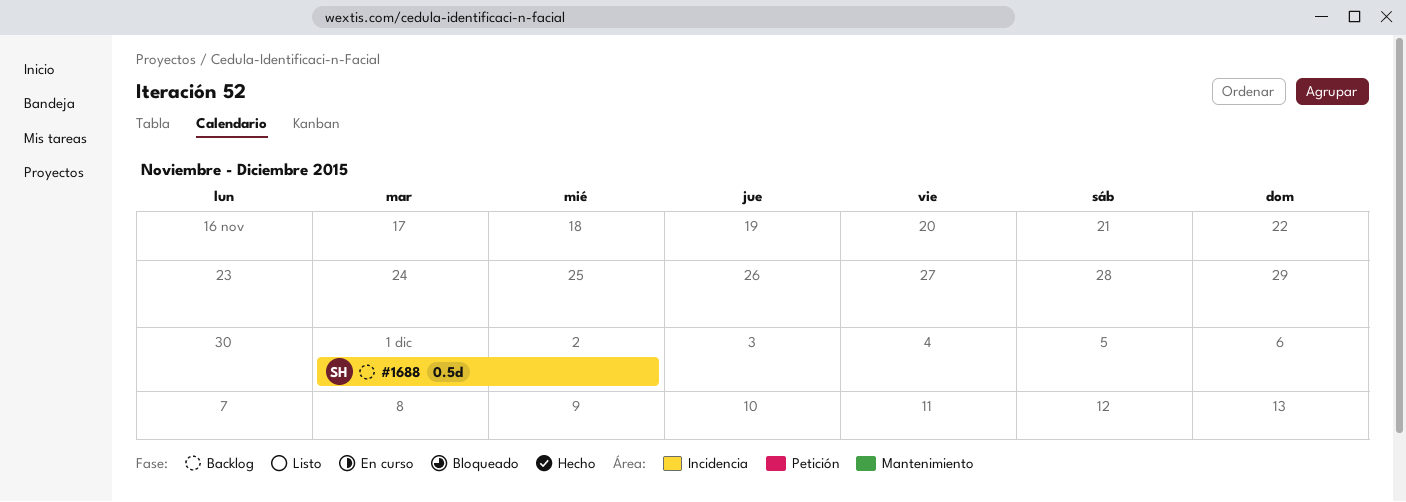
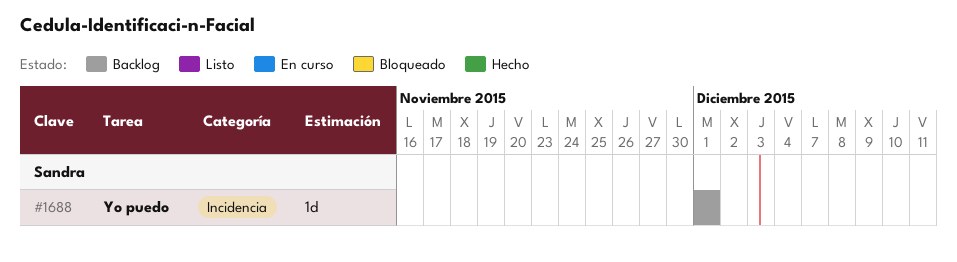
#1688, estimate: 0.5d -> 1d
#1688, due: Dec 2 -> Dec 1

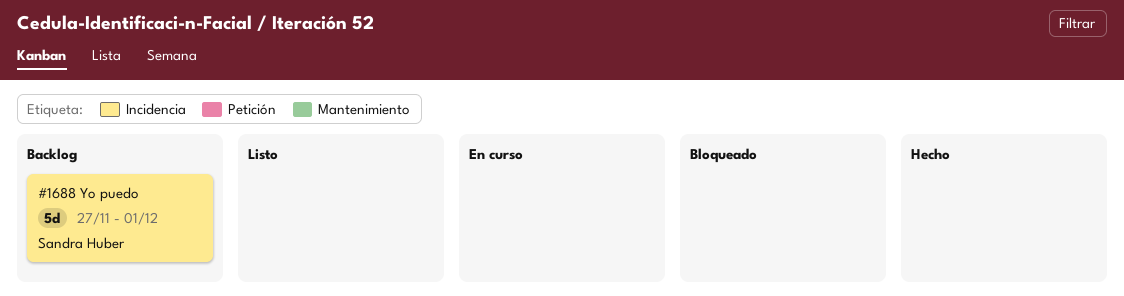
#1688, estimate: 1d -> 5d
#1688, start: Dec 1 -> Nov 27

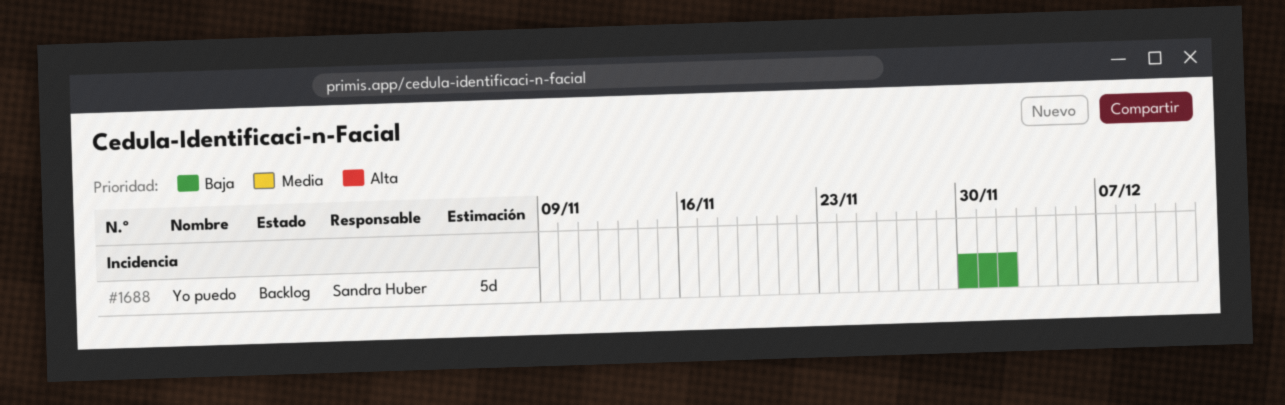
#1688, start: Nov 27 -> Nov 30
#1688, due: Dec 1 -> Dec 2

